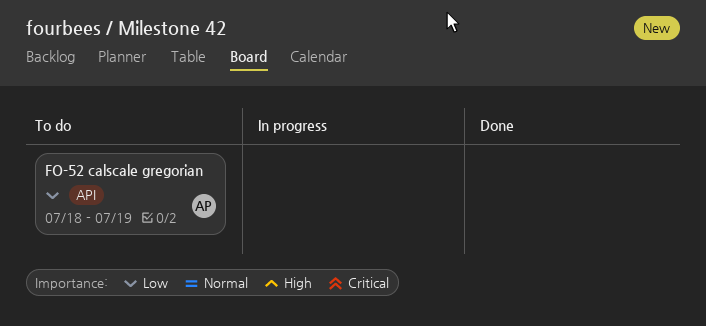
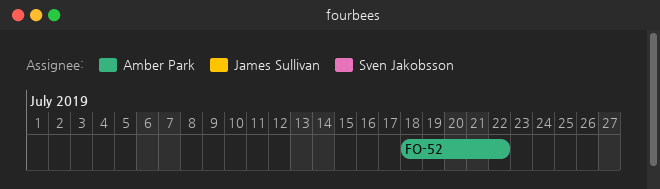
FO-52, due: Jul 19 -> Jul 22

